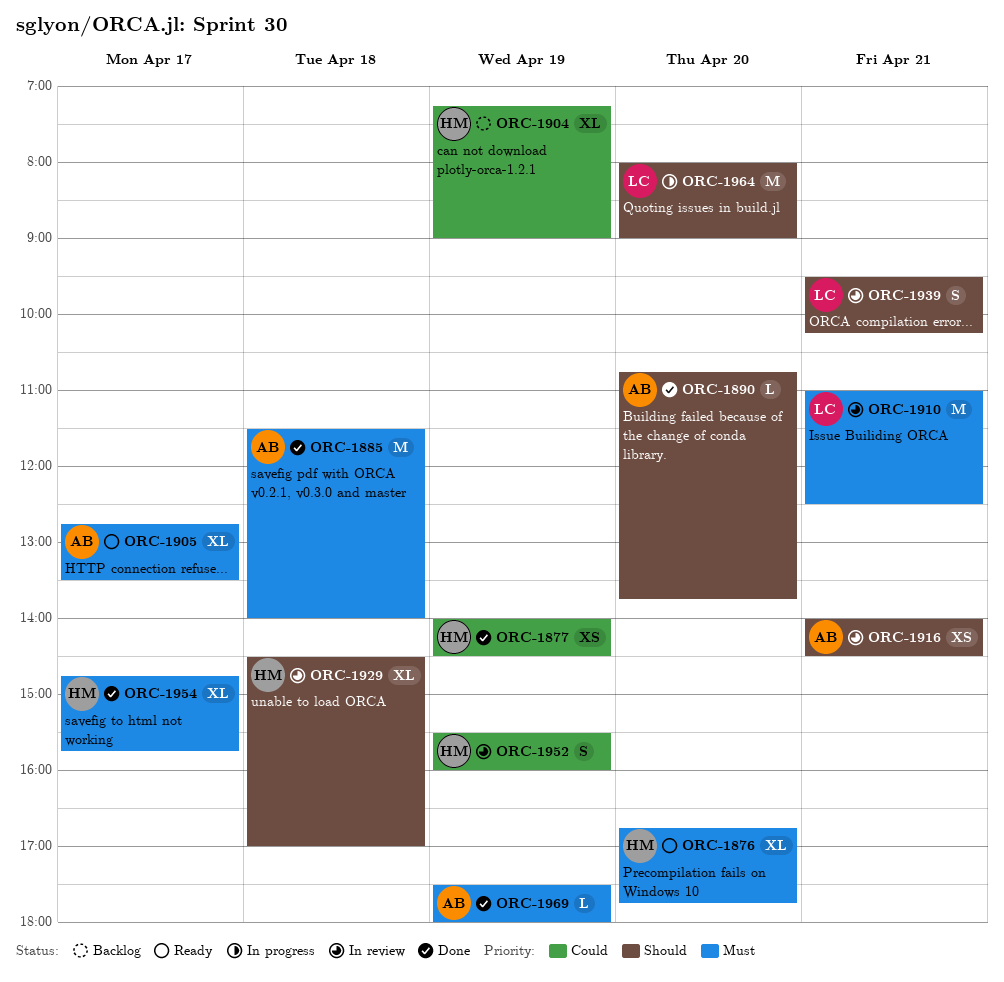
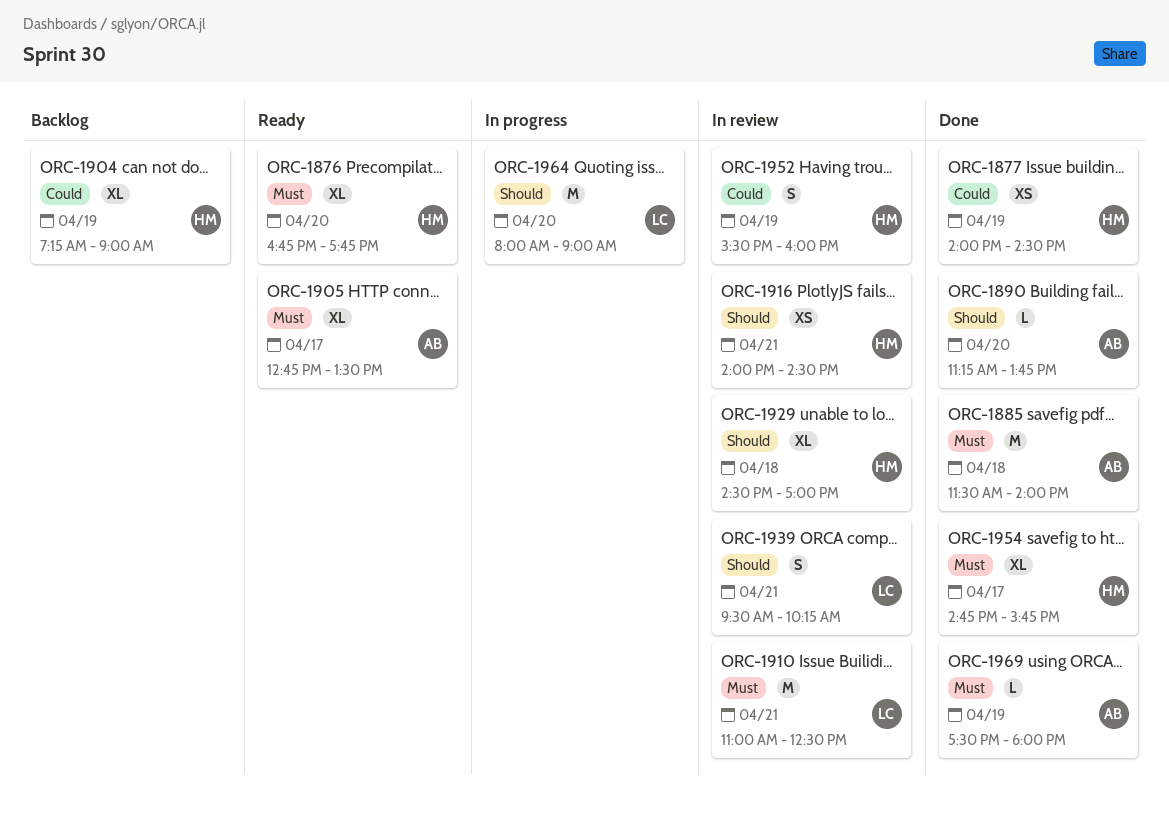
ORC-1890, begins: 10:45 -> 11:15
ORC-1916, owner: AB -> HM

